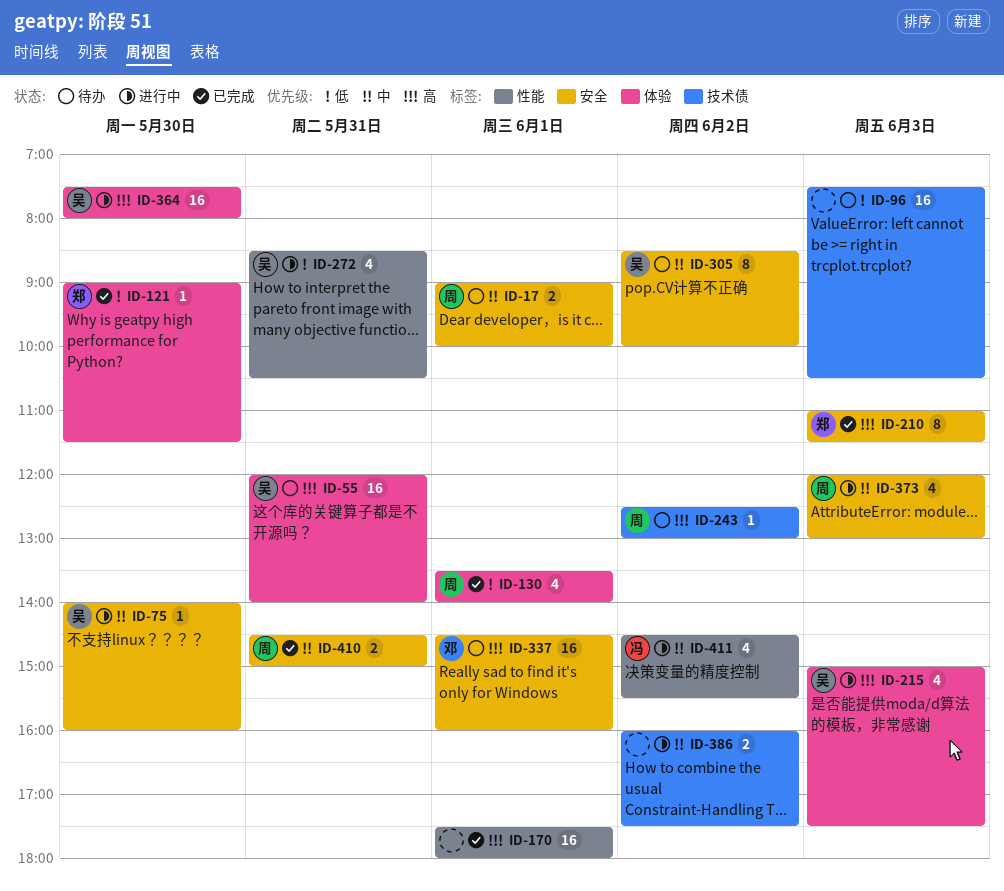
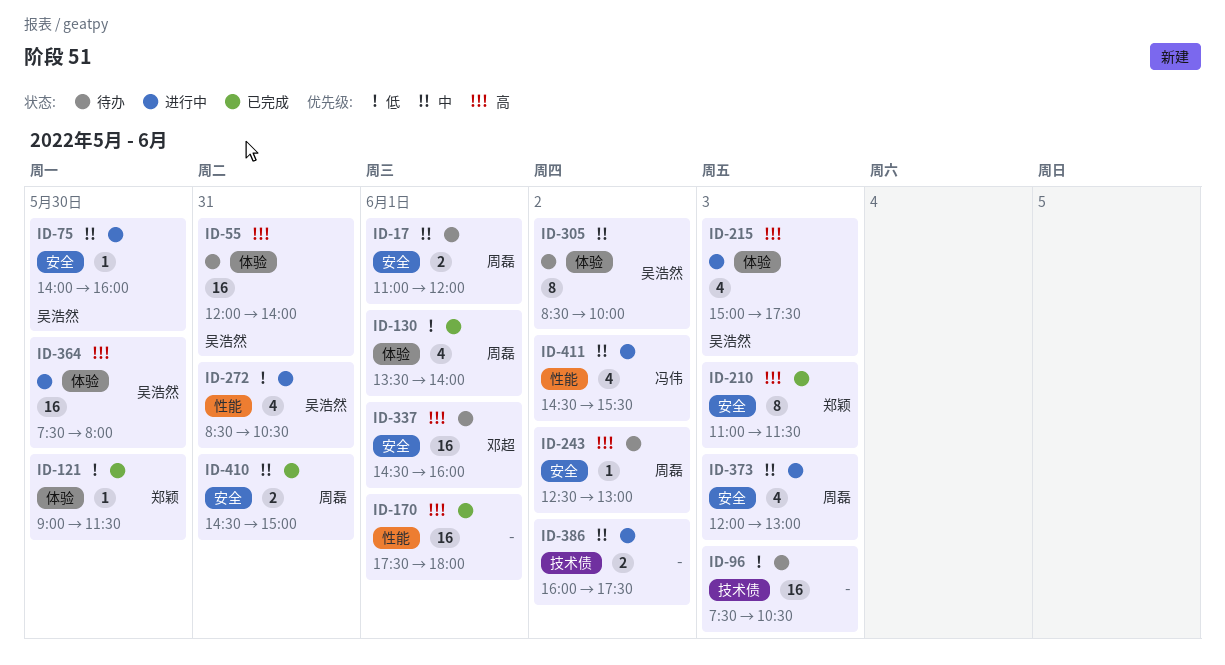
ID-17, begins: 09:00 -> 11:00
ID-17, ends: 10:00 -> 12:00
ID-243, label: 技术债 -> 安全
ID-305, label: 安全 -> 体验

